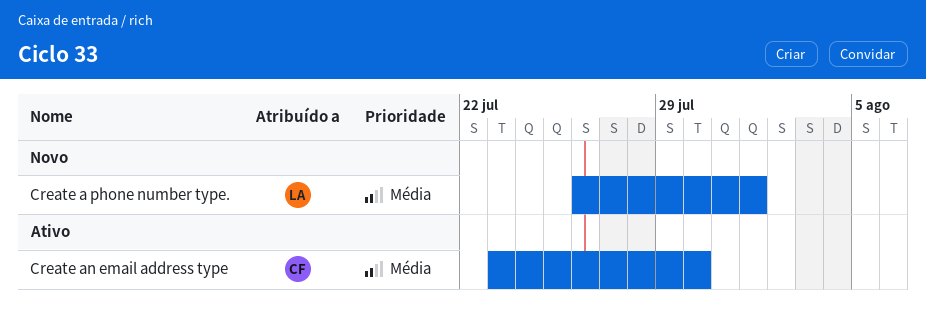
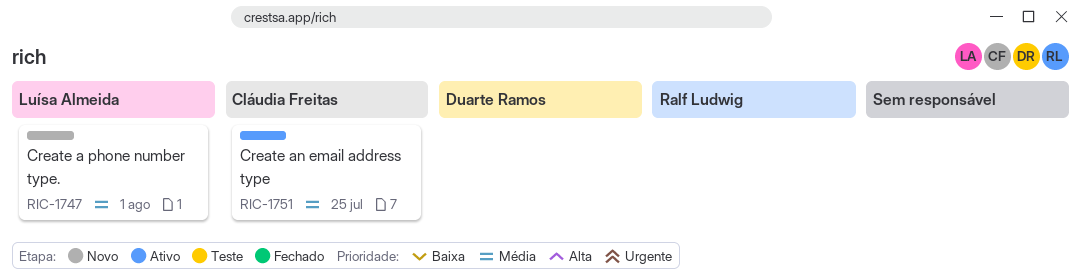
Create an email address type, due: Jul 30 -> Jul 25

